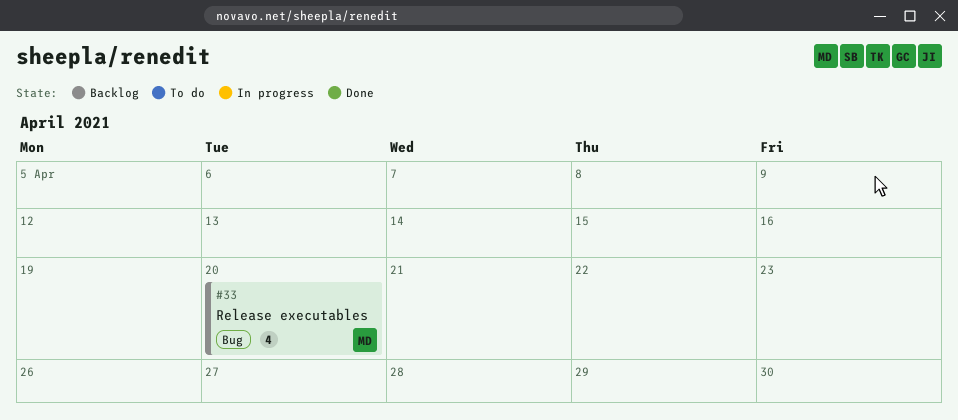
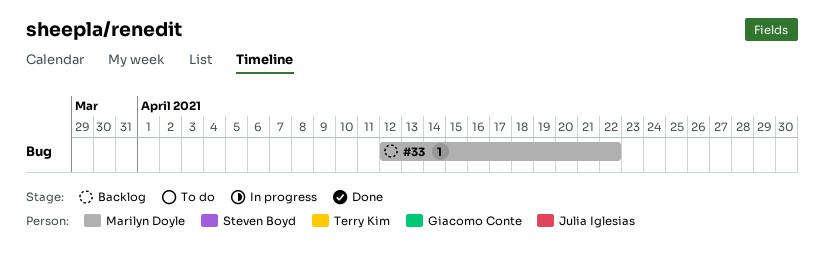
#33, estimate: 4 -> 1
#33, due: Apr 20 -> Apr 22

